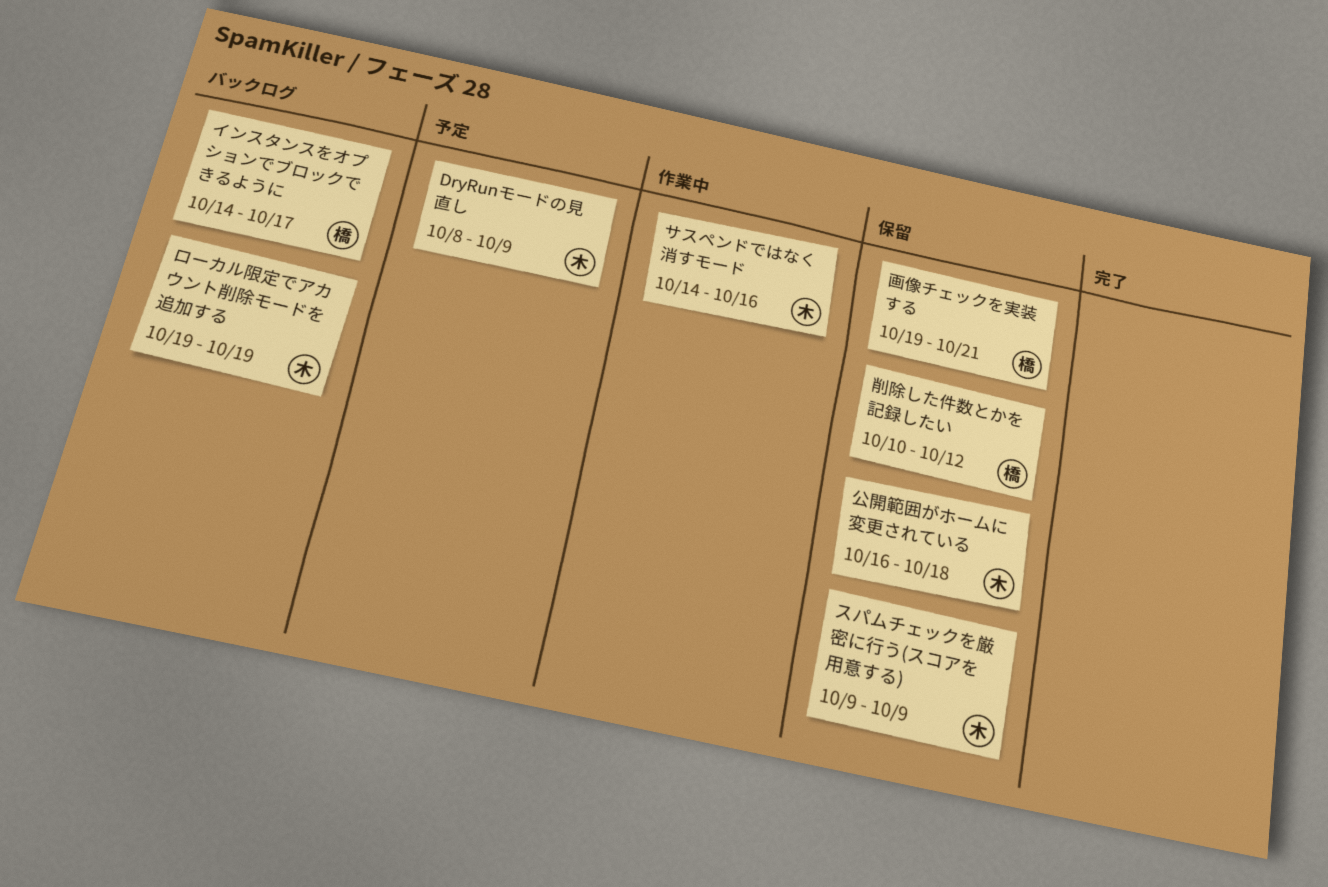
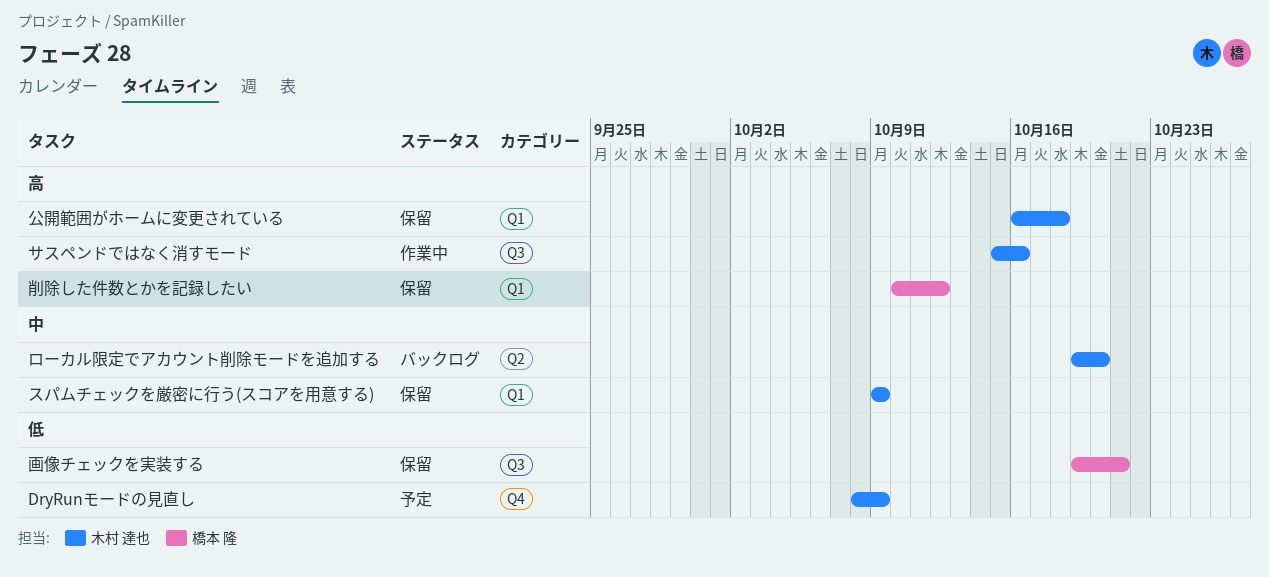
インスタンスをオプションでブロックできるように: present -> none
サスペンドではなく消すモード, start: Oct 14 -> Oct 15
ローカル限定でアカウント削除モードを追加する, due: Oct 19 -> Oct 20

